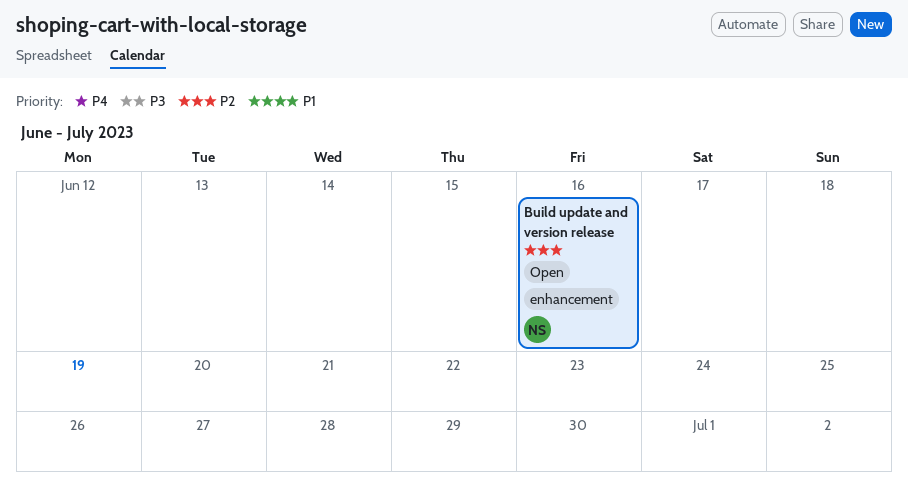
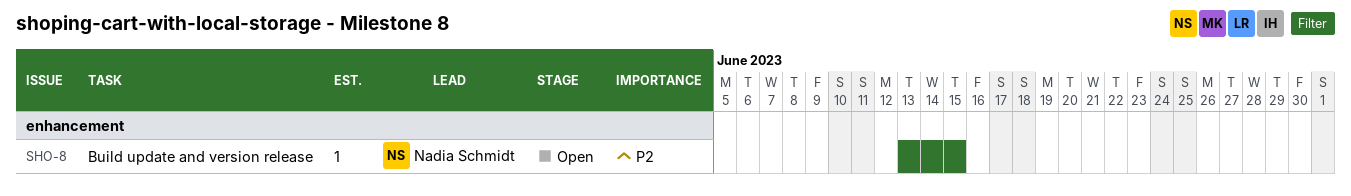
Build update and version release, due: Jun 16 -> Jun 15

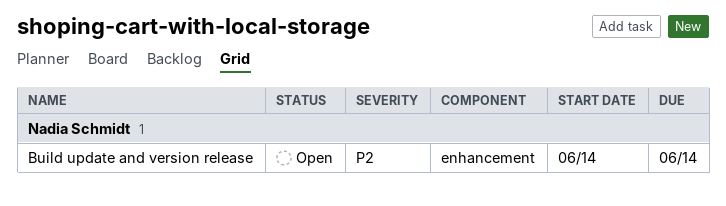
Build update and version release, start: Jun 13 -> Jun 14
Build update and version release, due: Jun 15 -> Jun 14

